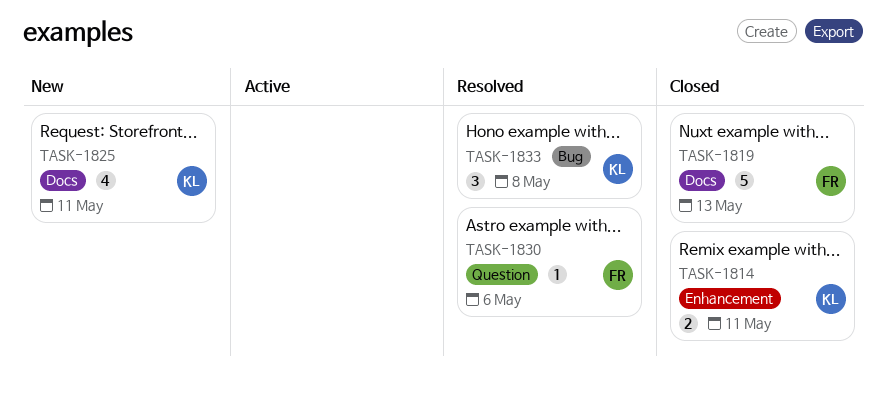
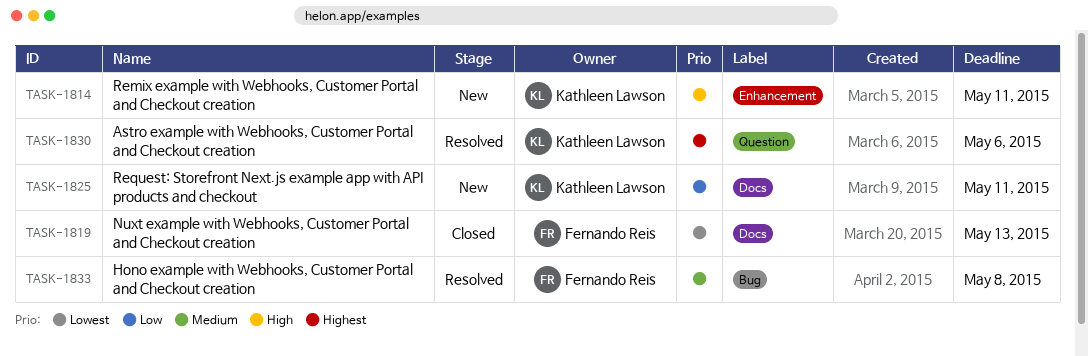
TASK-1814, status: Closed -> New
TASK-1830, owner: Fernando Reis -> Kathleen Lawson
TASK-1833, owner: Kathleen Lawson -> Fernando Reis

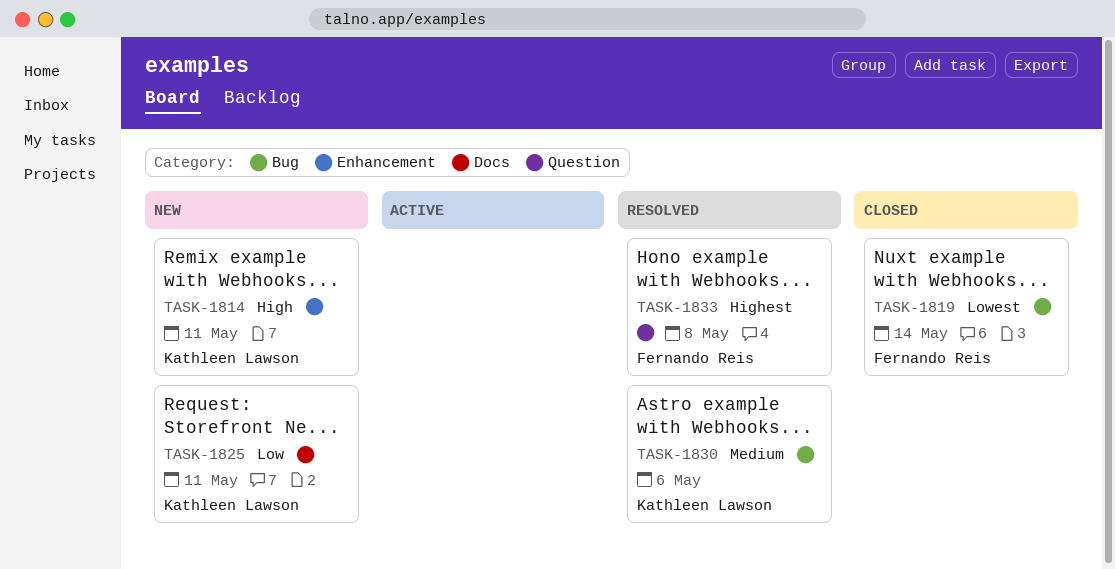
TASK-1819, label: Docs -> Bug
TASK-1819, due: May 13 -> May 14
TASK-1830, priority: Highest -> Medium
TASK-1830, label: Question -> Bug
TASK-1833, priority: Medium -> Highest
TASK-1833, label: Bug -> Question

